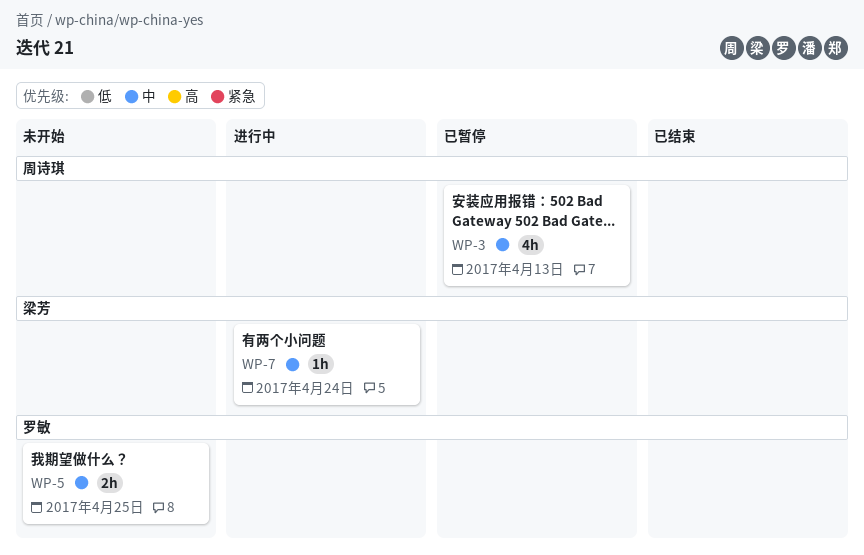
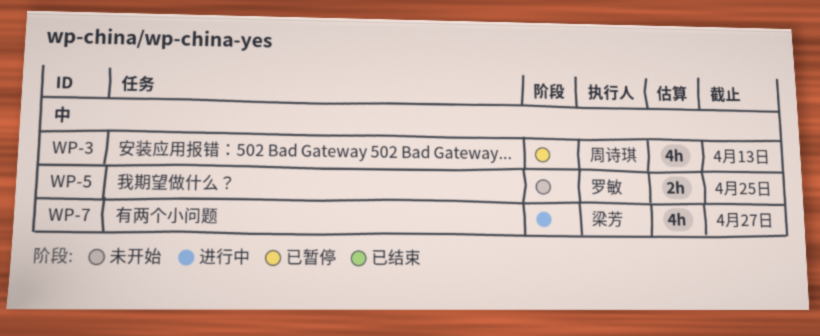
WP-7, estimate: 1h -> 4h
WP-7, due: Apr 24 -> Apr 27

